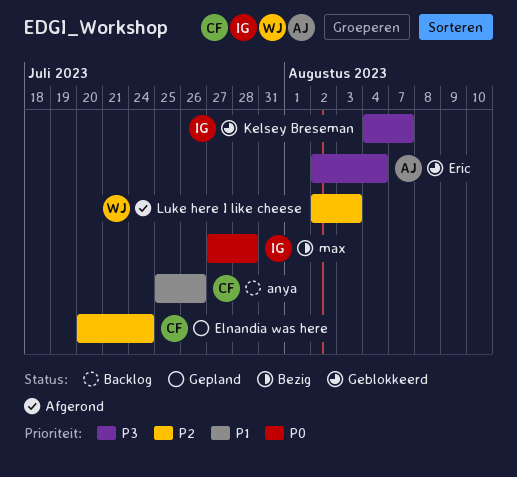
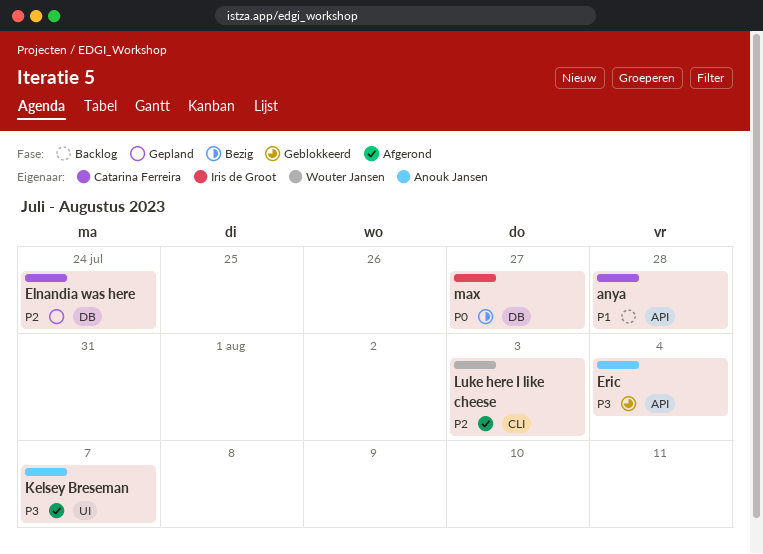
anya, due: Jul 26 -> Jul 28
Kelsey Breseman, status: Geblokkeerd -> Afgerond
Kelsey Breseman, owner: Iris de Groot -> Anouk Jansen
max, due: Jul 28 -> Jul 27

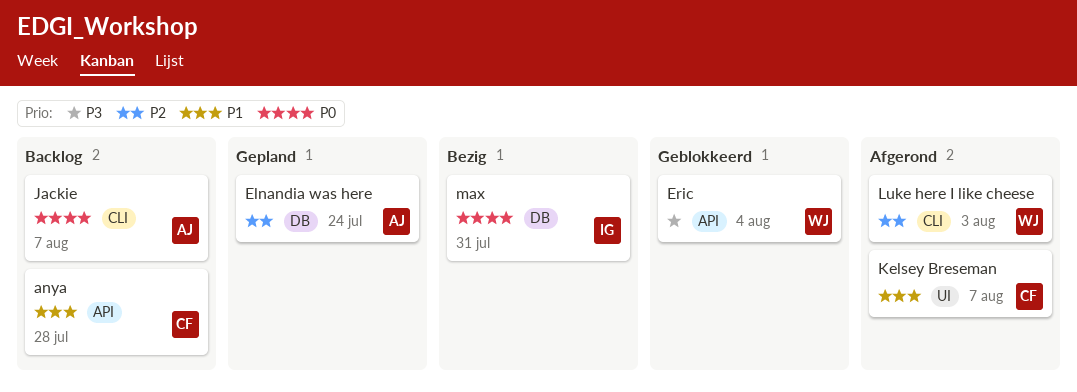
Elnandia was here, owner: Catarina Ferreira -> Anouk Jansen
Eric, owner: Anouk Jansen -> Wouter Jansen
Jackie: none -> present
Kelsey Breseman, owner: Anouk Jansen -> Catarina Ferreira
Kelsey Breseman, priority: P3 -> P1
max, due: Jul 27 -> Jul 31

